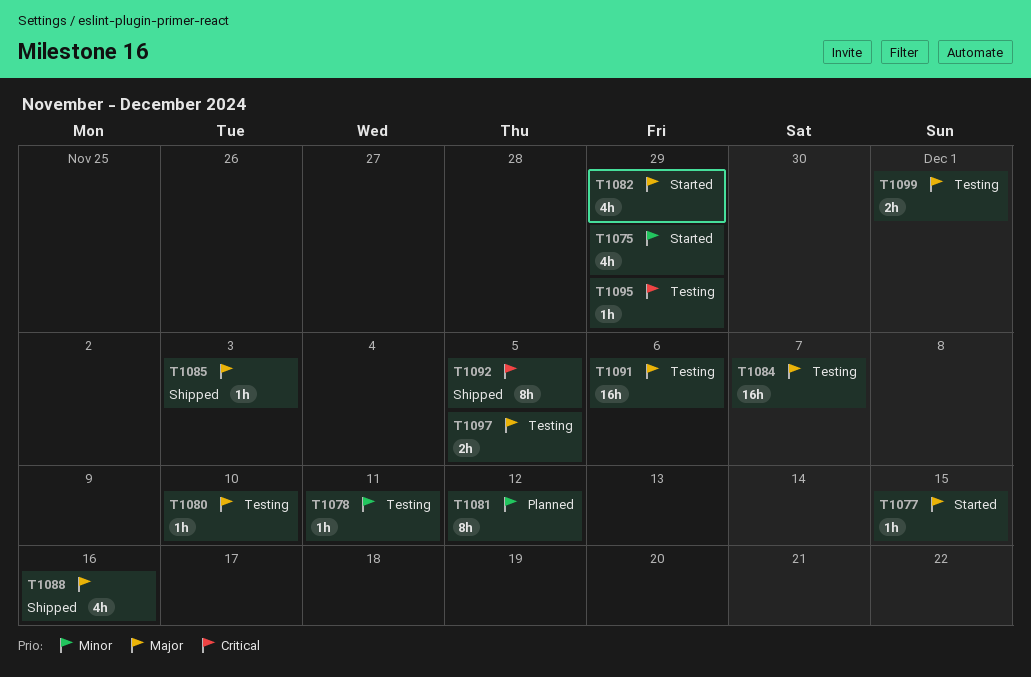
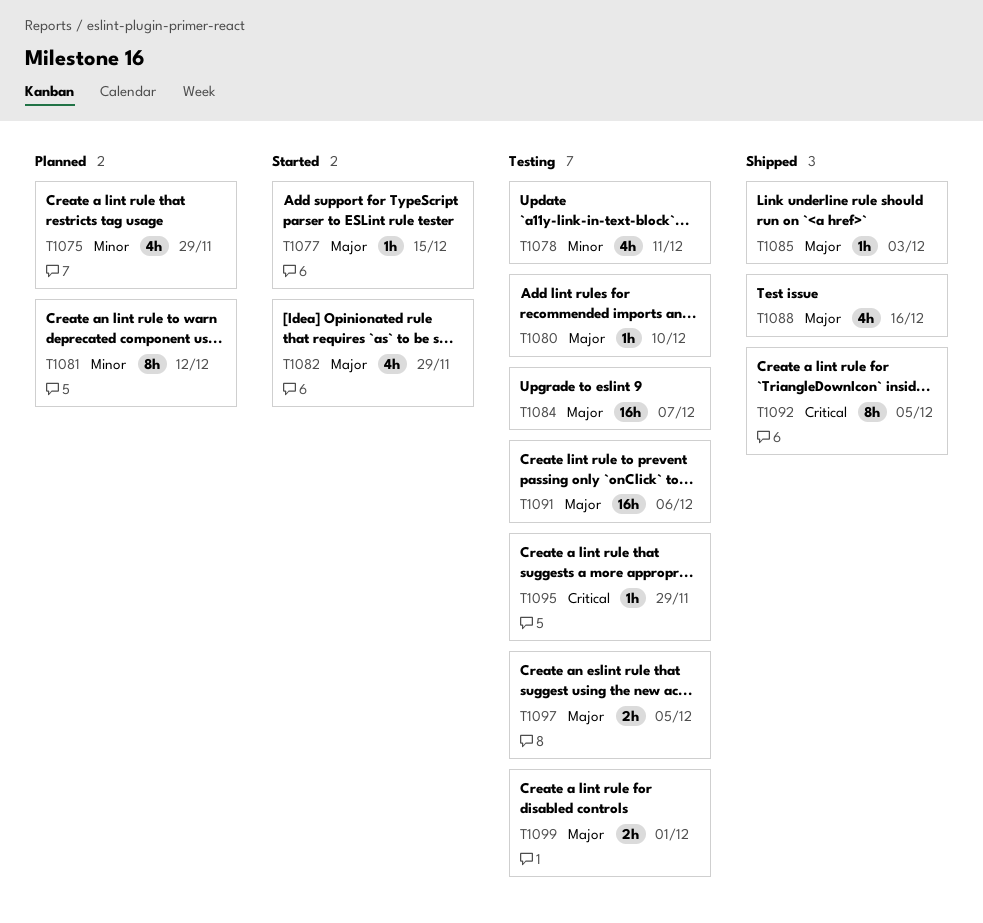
T1075, status: Started -> Planned
T1078, estimate: 1h -> 4h

